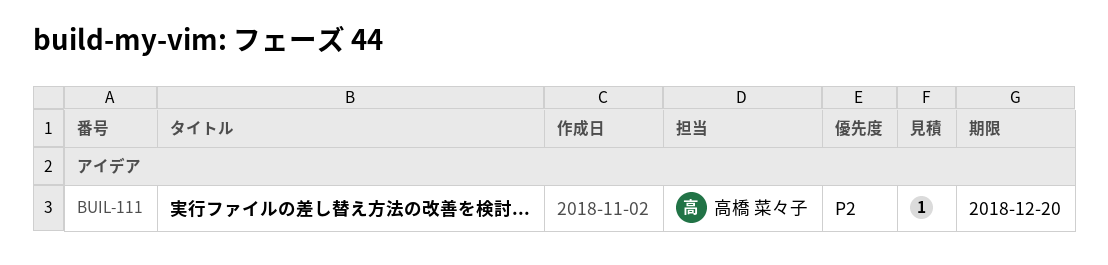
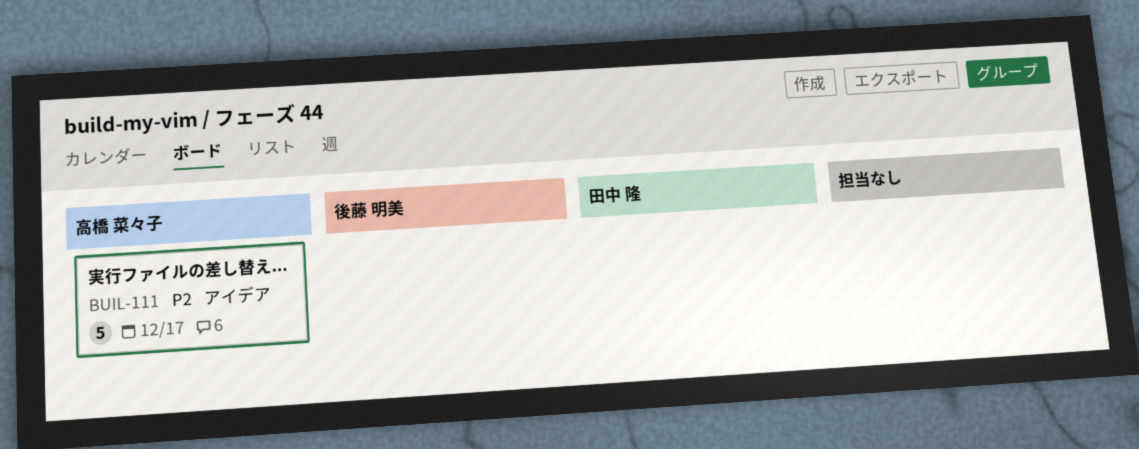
BUIL-111, estimate: 1 -> 5
BUIL-111, due: Dec 20 -> Dec 17

